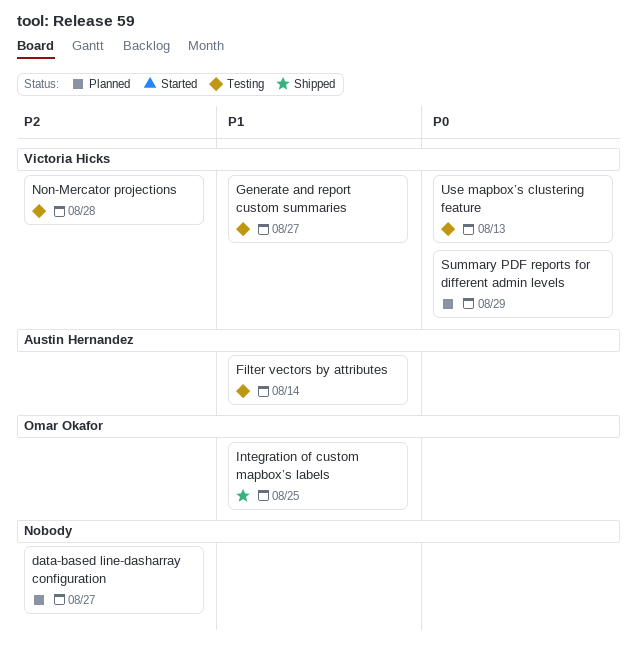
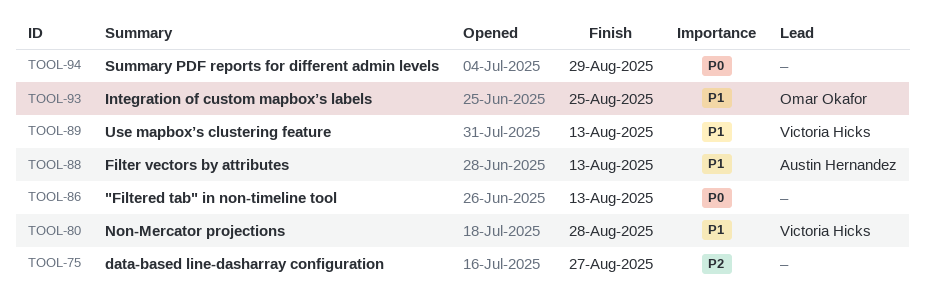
"Filtered tab" in non-timeline tool: none -> present
Filter vectors by attributes, due: Aug 14 -> Aug 13
Generate and report custom summaries: present -> none
Non-Mercator projections, priority: P2 -> P1
Summary PDF reports for different admin levels, owner: Victoria Hicks -> none
Use mapbox’s clustering feature, priority: P0 -> P1

